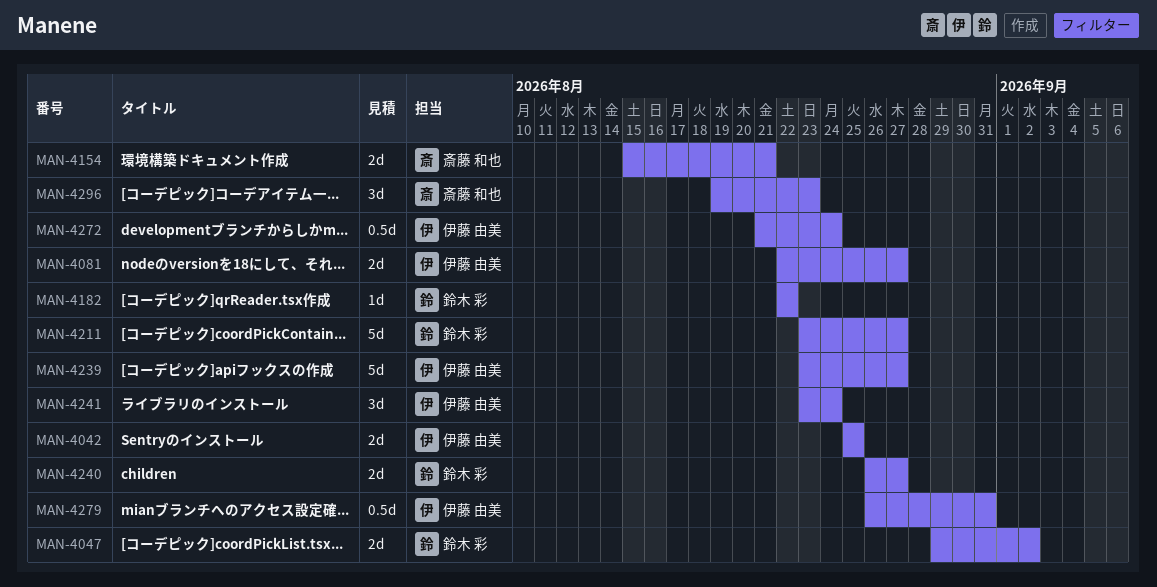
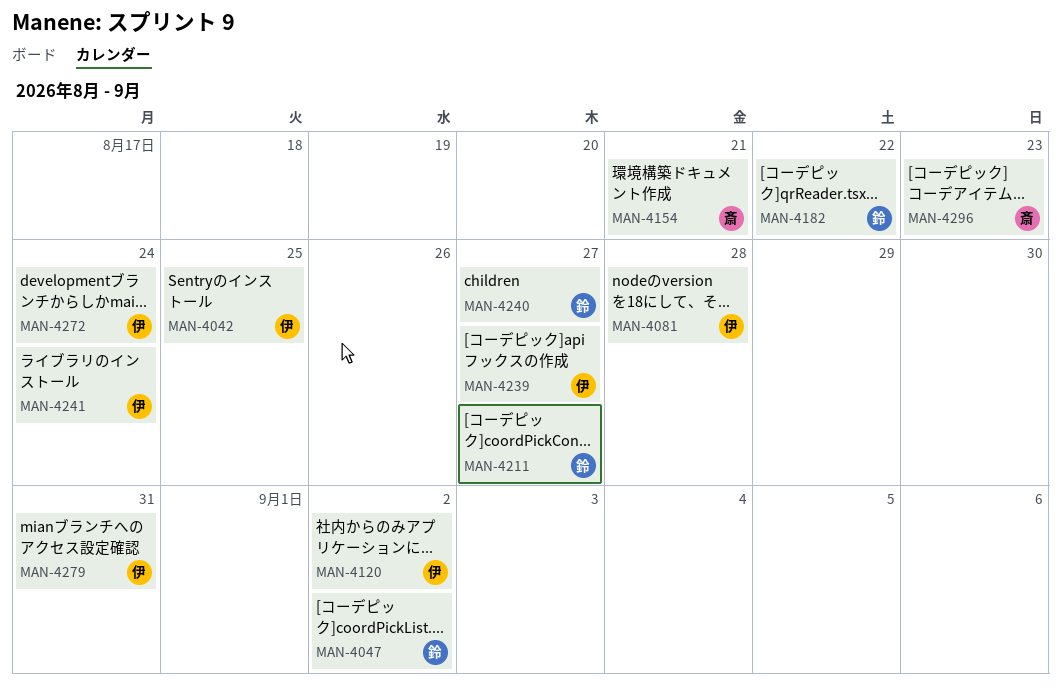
MAN-4081, due: Aug 27 -> Aug 28
MAN-4120: none -> present

